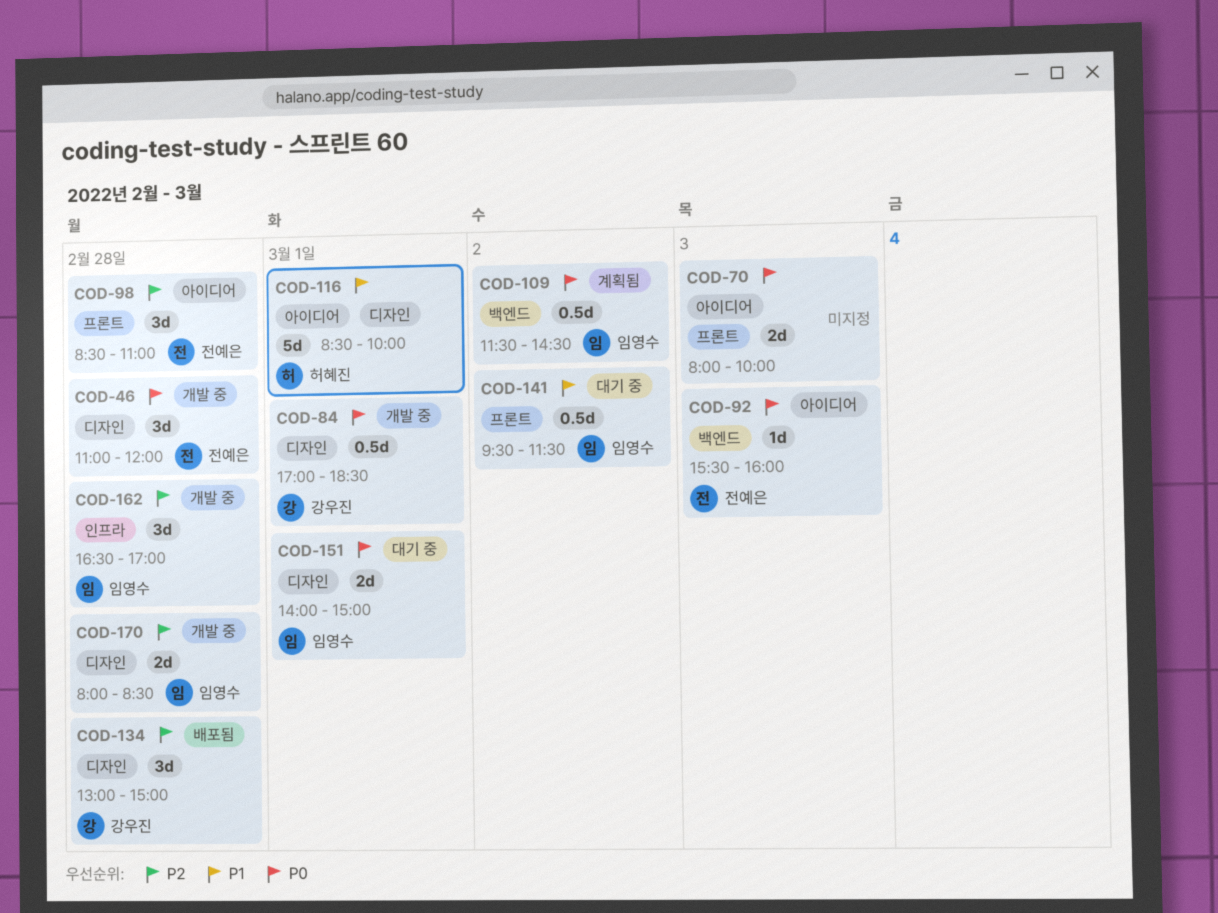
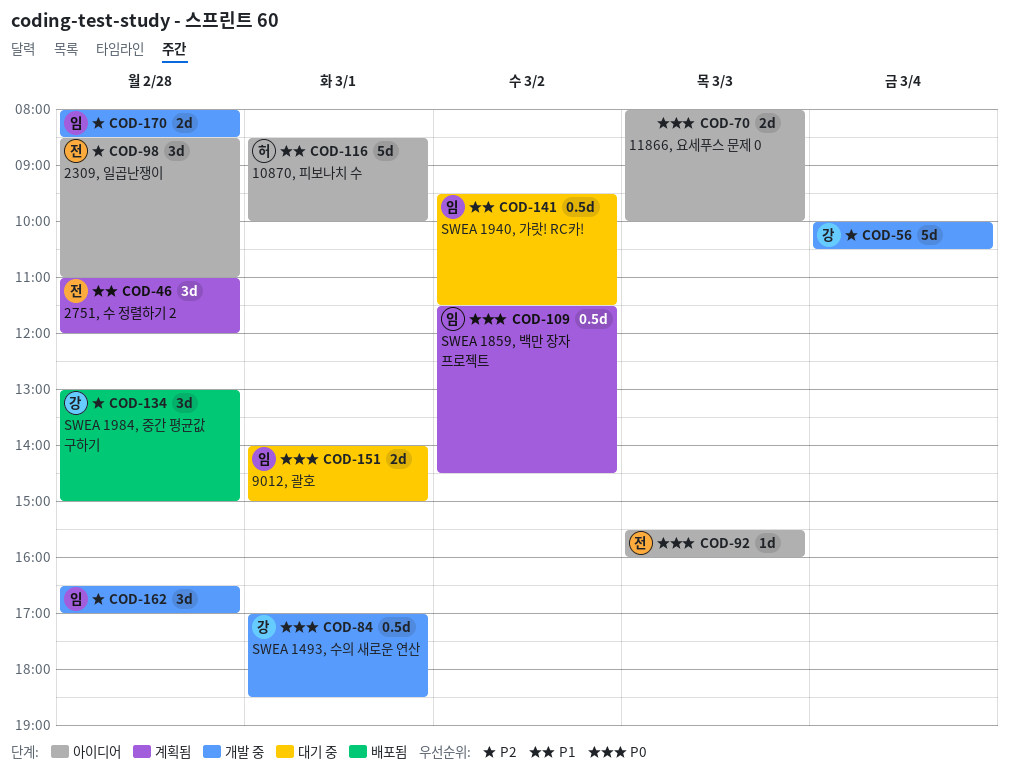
COD-46, status: 개발 중 -> 계획됨
COD-46, priority: P0 -> P1
COD-56: none -> present

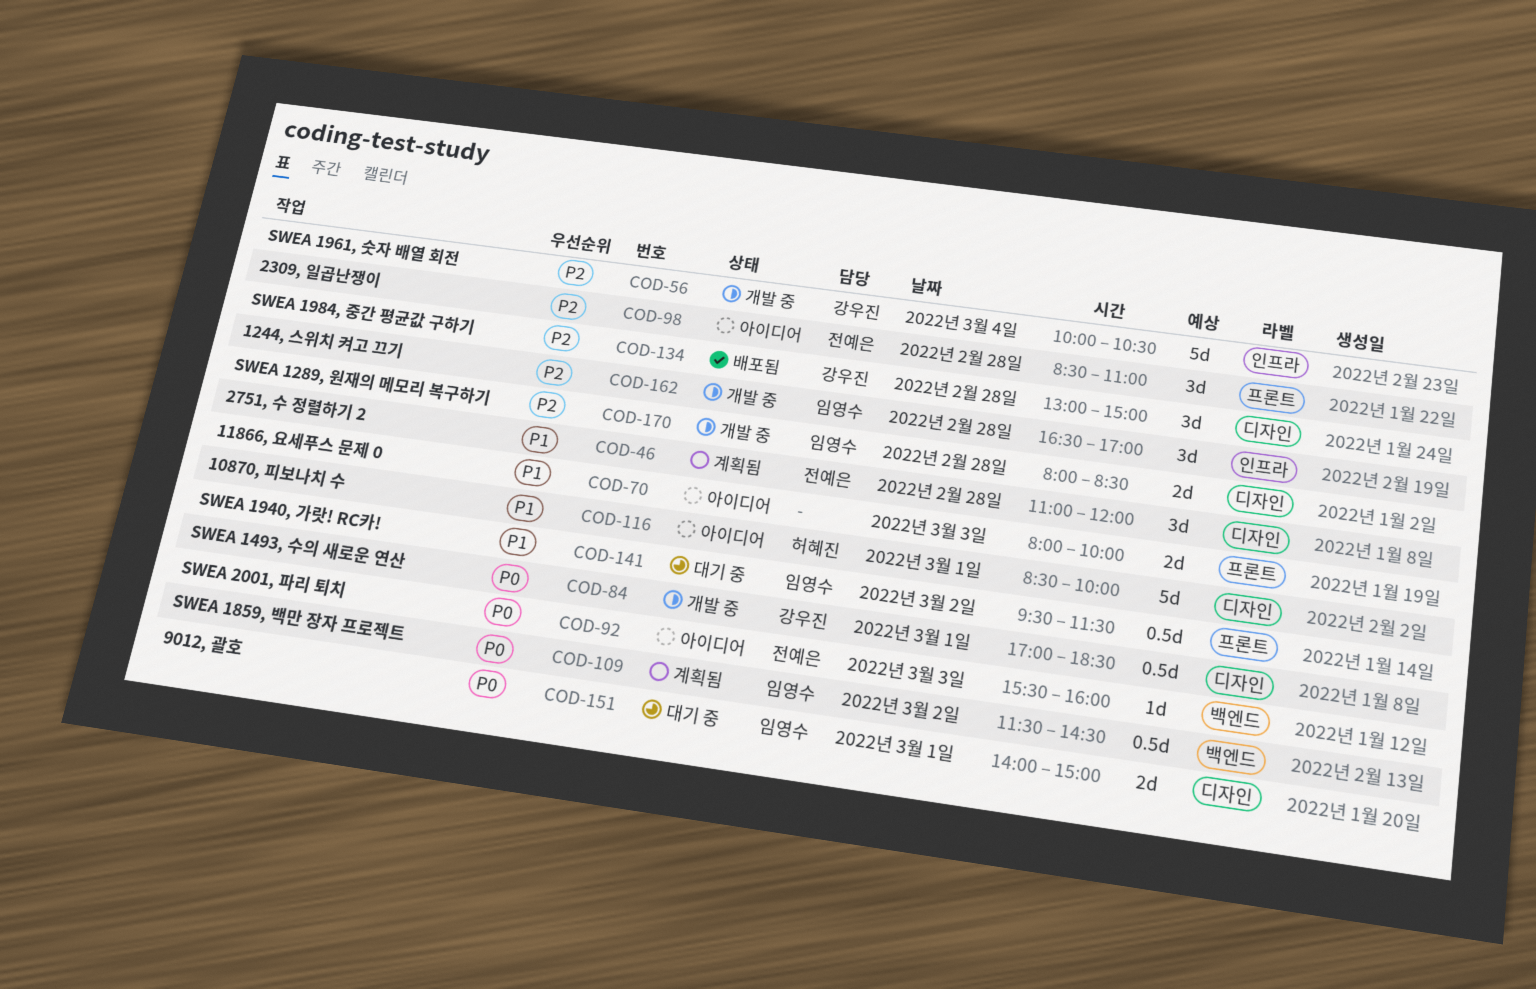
COD-70, priority: P0 -> P1

